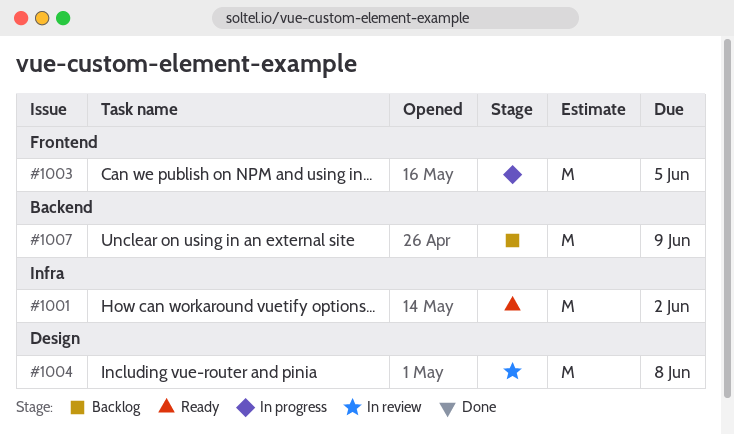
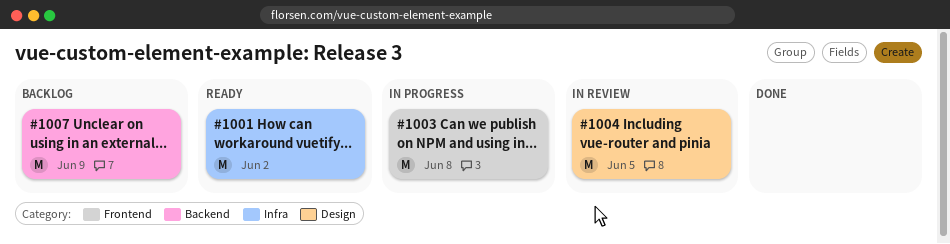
#1003, due: Jun 5 -> Jun 8
#1004, due: Jun 8 -> Jun 5

